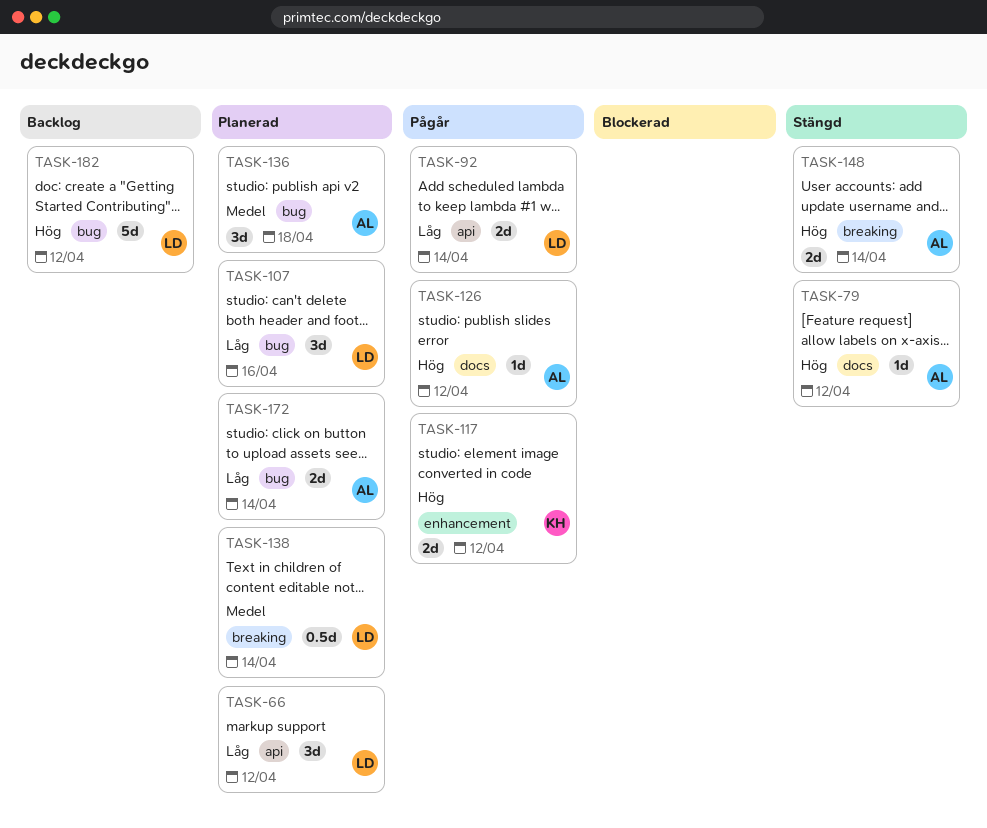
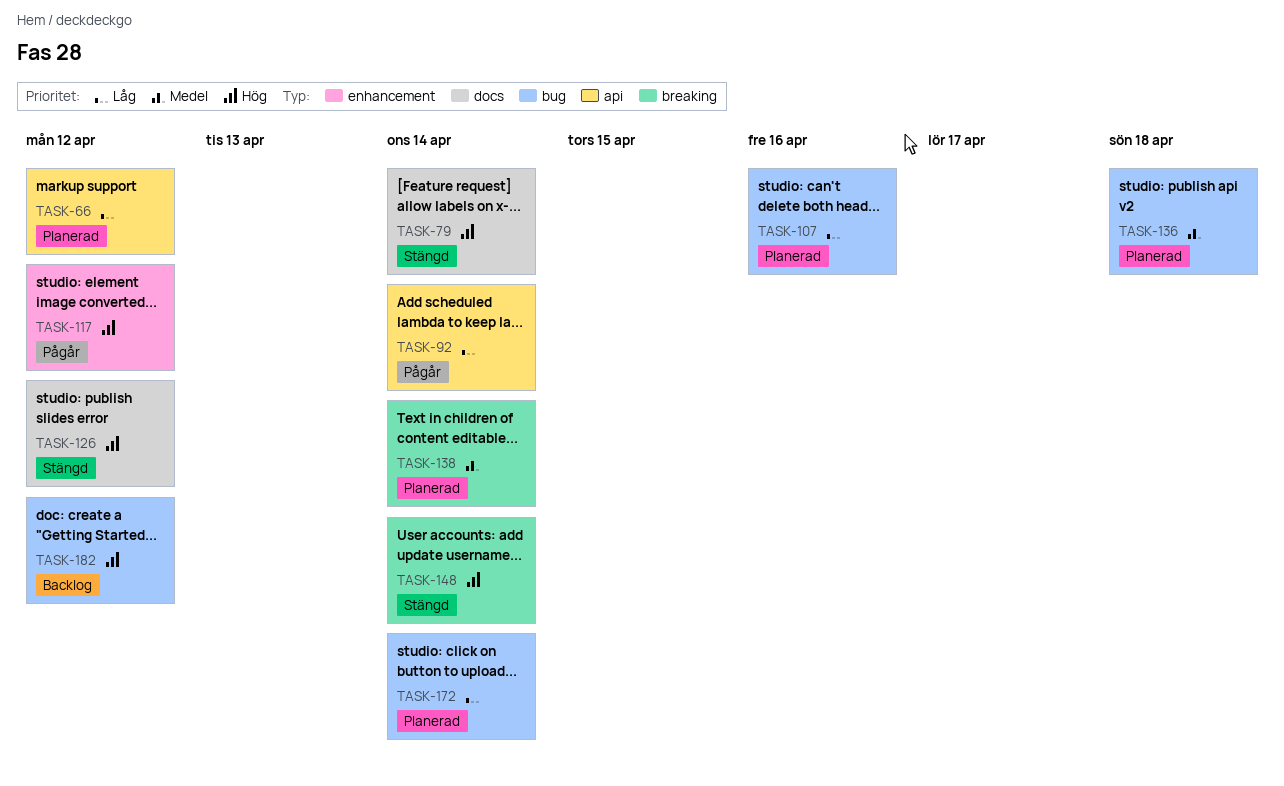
TASK-79, due: Apr 12 -> Apr 14
TASK-126, status: Pågår -> Stängd

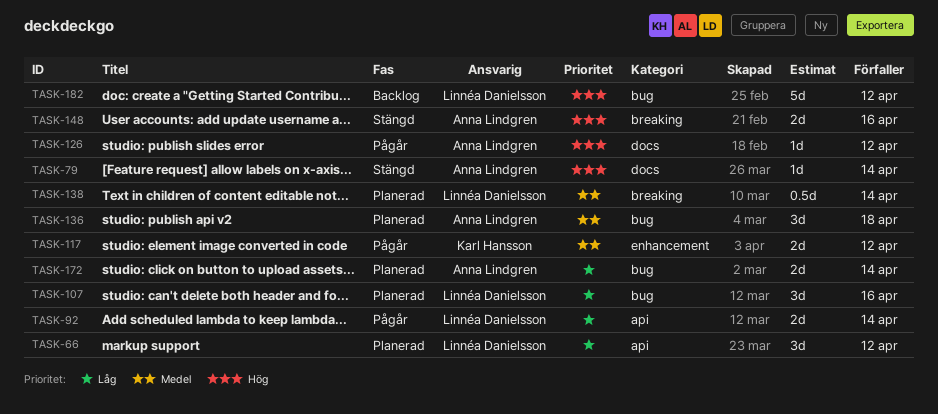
TASK-117, priority: Hög -> Medel
TASK-126, status: Stängd -> Pågår
TASK-148, due: Apr 14 -> Apr 16

